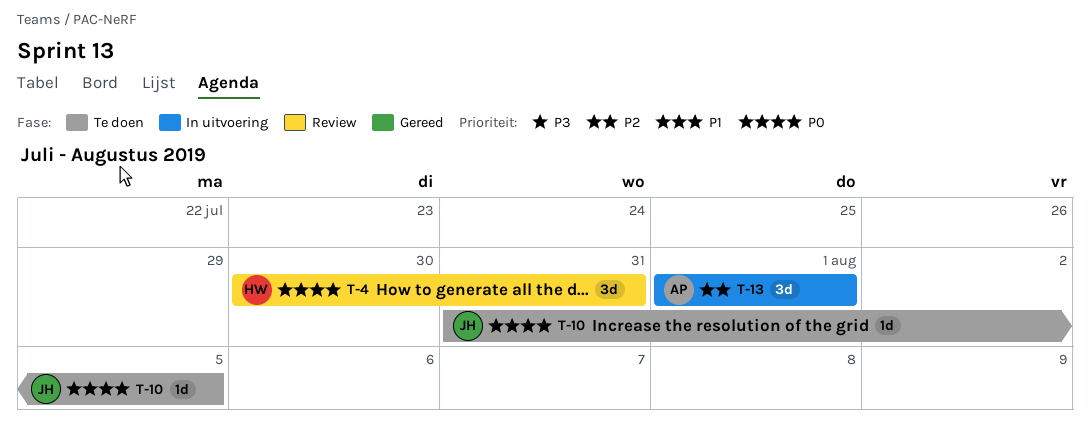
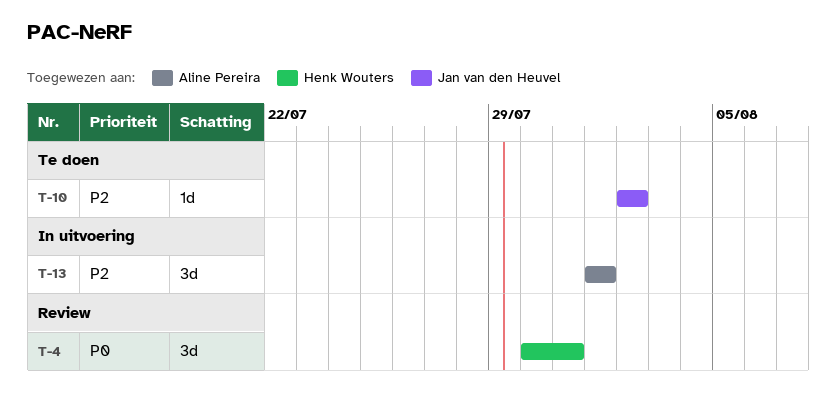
T-10, priority: P0 -> P2
T-10, start: Jul 31 -> Aug 2
T-10, due: Aug 5 -> Aug 2

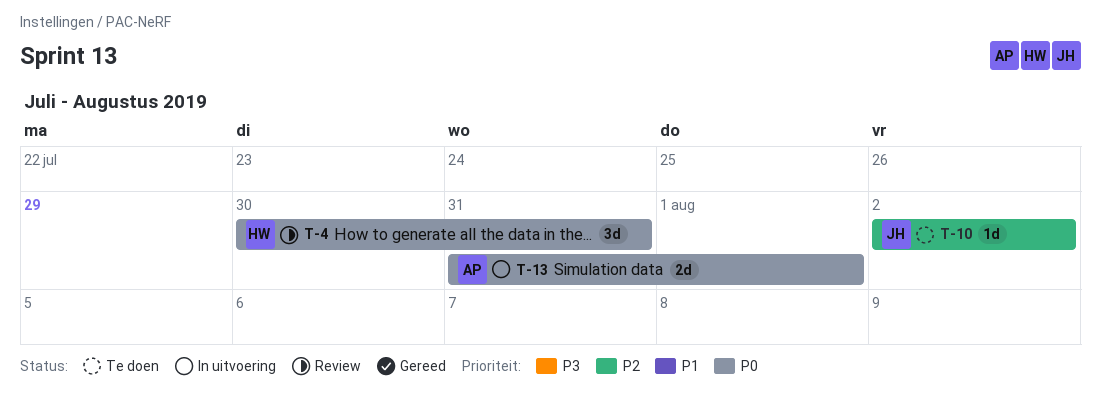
T-13, priority: P2 -> P0
T-13, estimate: 3d -> 2d
T-13, start: Aug 1 -> Jul 31

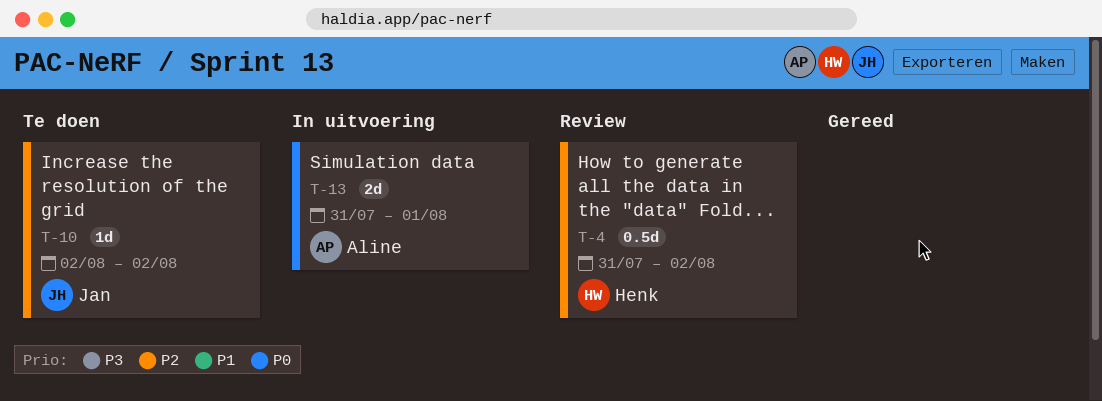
T-4, priority: P0 -> P2
T-4, estimate: 3d -> 0.5d
T-4, start: Jul 30 -> Jul 31
T-4, due: Jul 31 -> Aug 2

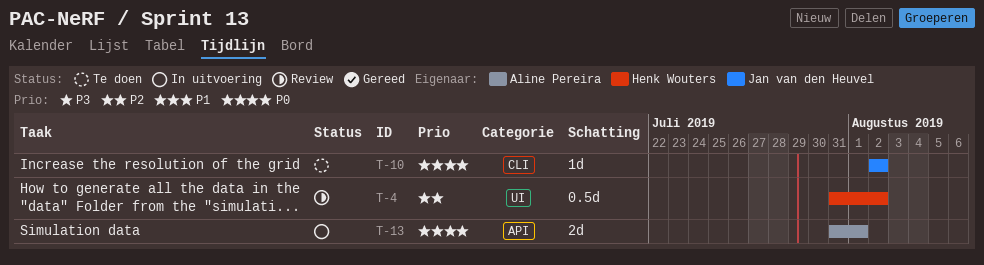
T-10, priority: P2 -> P0

